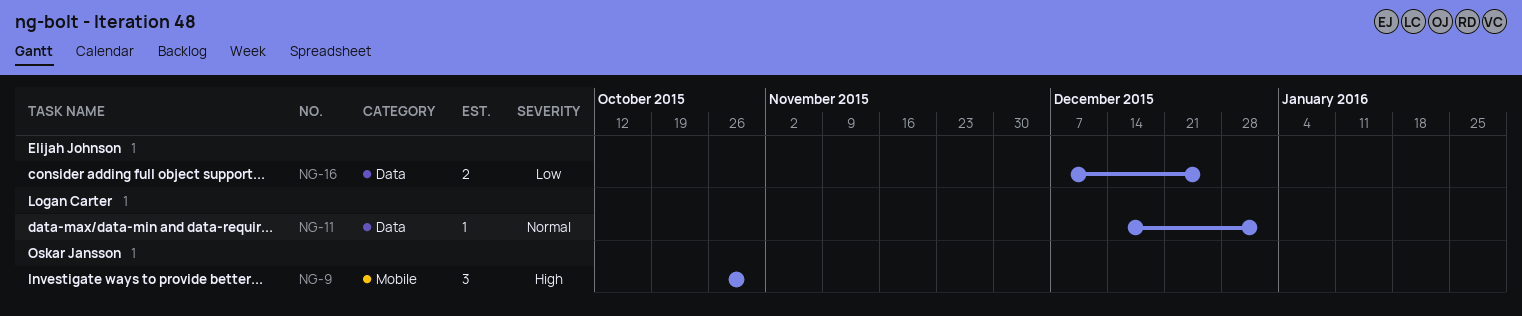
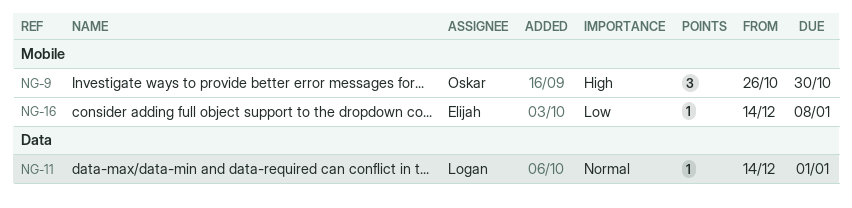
NG-16, label: Data -> Mobile
NG-16, estimate: 2 -> 1
NG-16, start: Dec 7 -> Dec 14
NG-16, due: Dec 25 -> Jan 8

